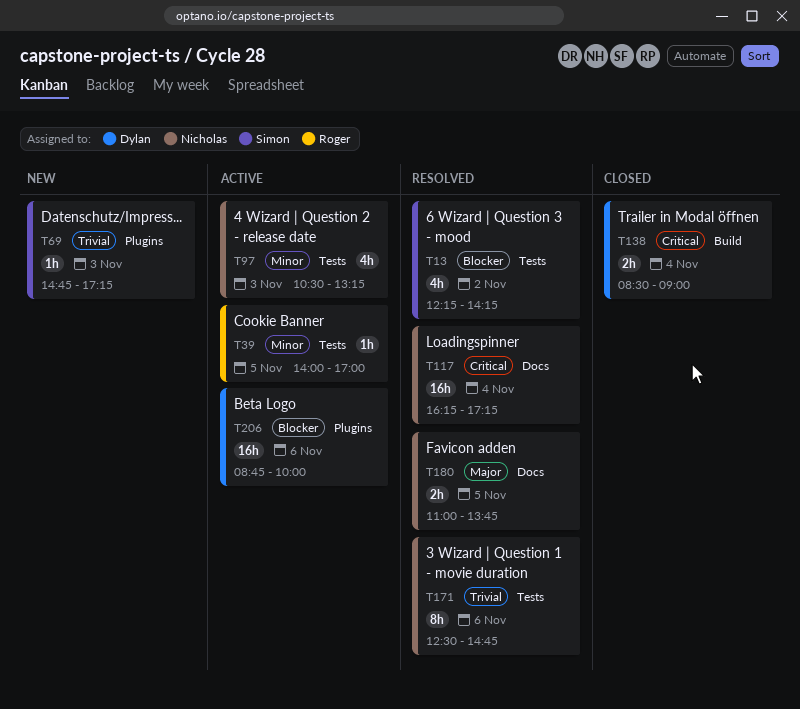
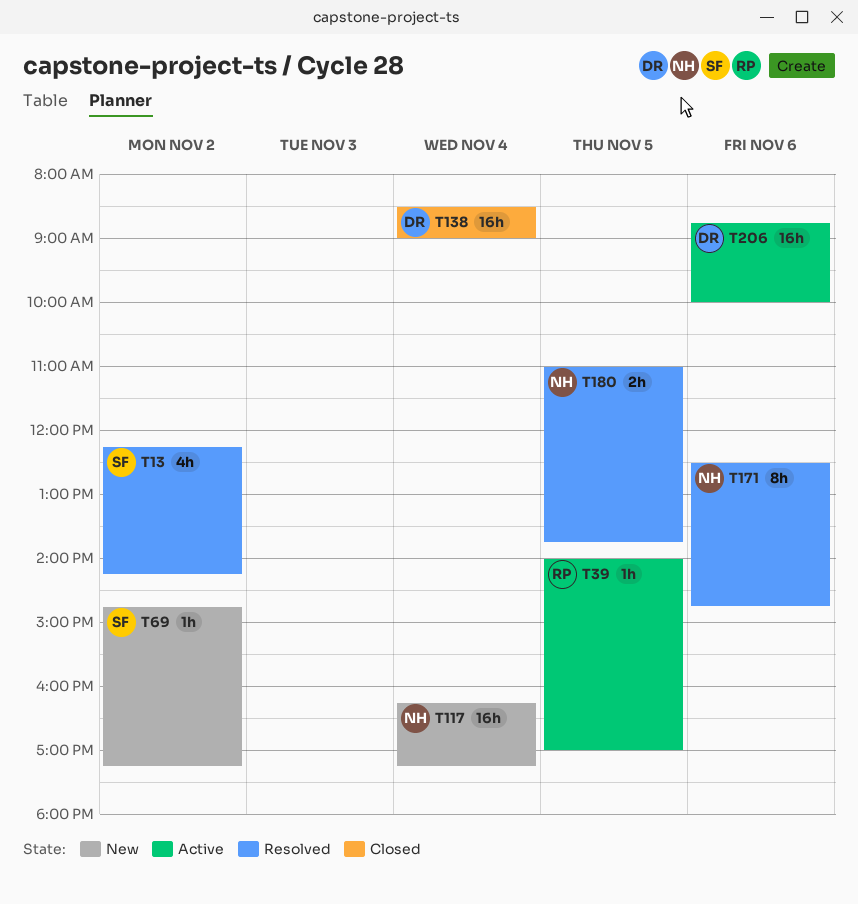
T69, day: Nov 3 -> Nov 2
T97: present -> none
T117, status: Resolved -> New
T138, estimate: 2h -> 16h

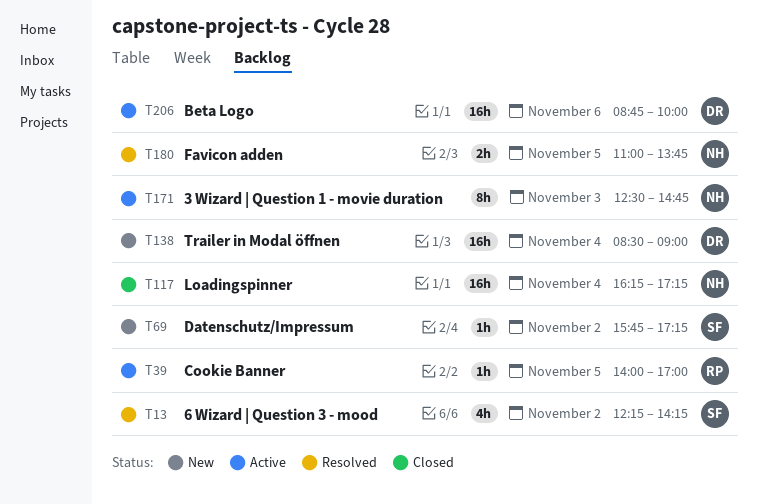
T69, begins: 14:45 -> 15:45
T117, status: New -> Closed
T138, status: Closed -> New
T171, status: Resolved -> Active
T171, day: Nov 6 -> Nov 3

